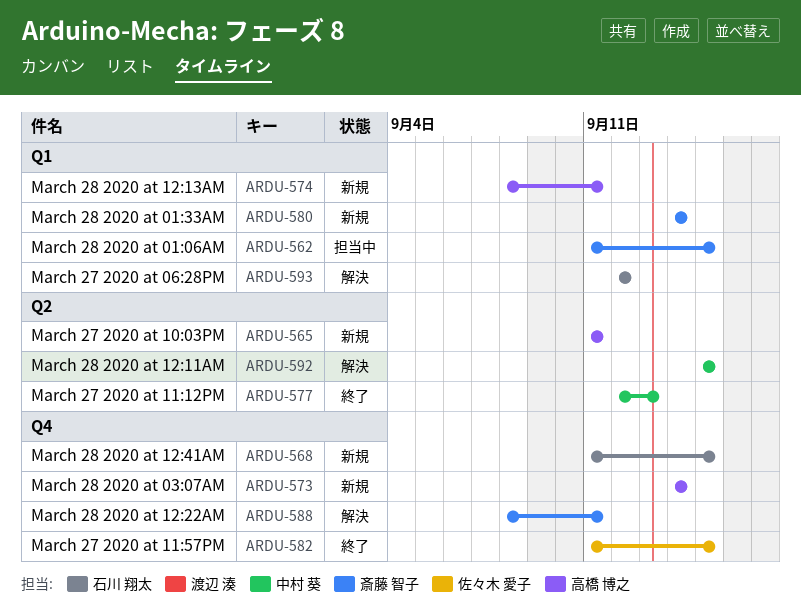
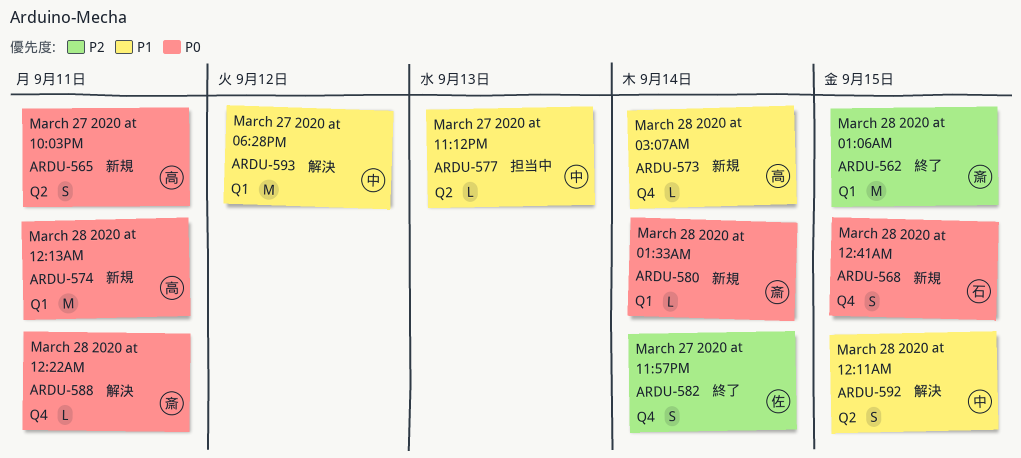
ARDU-562, status: 担当中 -> 終了
ARDU-577, status: 終了 -> 担当中
ARDU-582, due: Sep 15 -> Sep 14
ARDU-593, owner: 石川 翔太 -> 中村 葵

